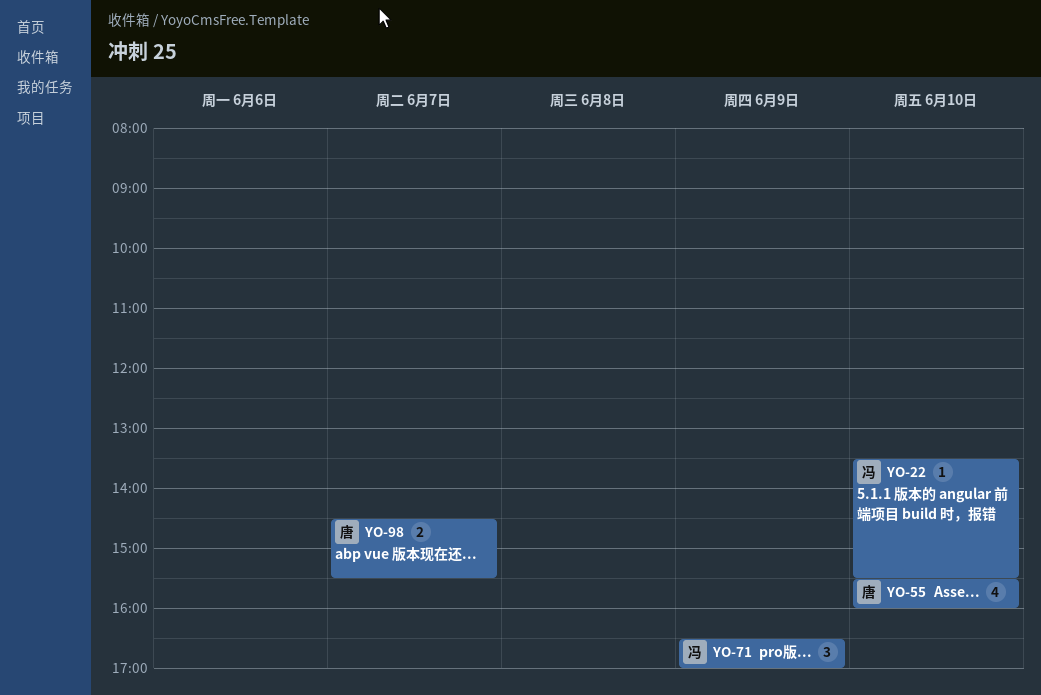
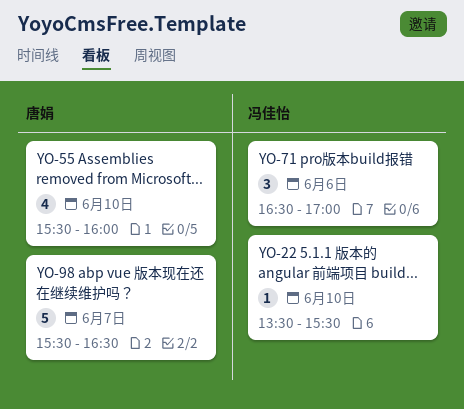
YO-71, day: Jun 9 -> Jun 6
YO-98, estimate: 2 -> 5
YO-98, begins: 14:30 -> 15:30
YO-98, ends: 15:30 -> 16:30

